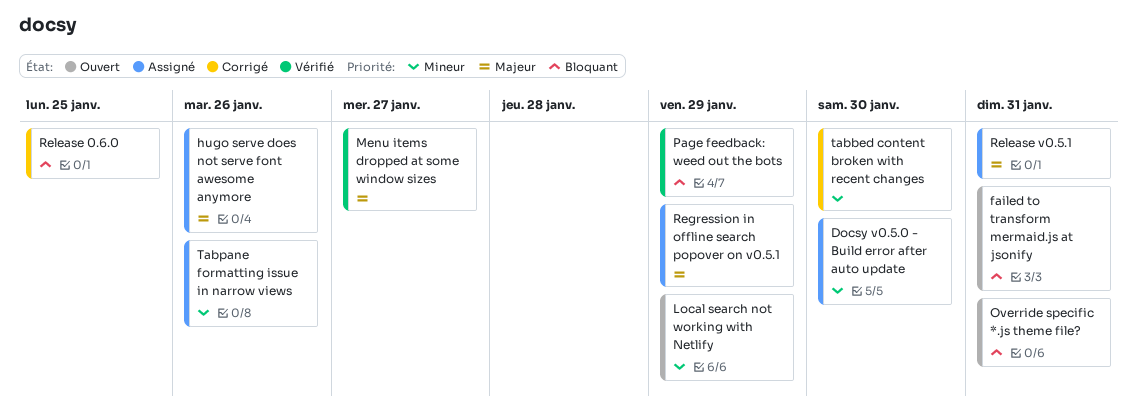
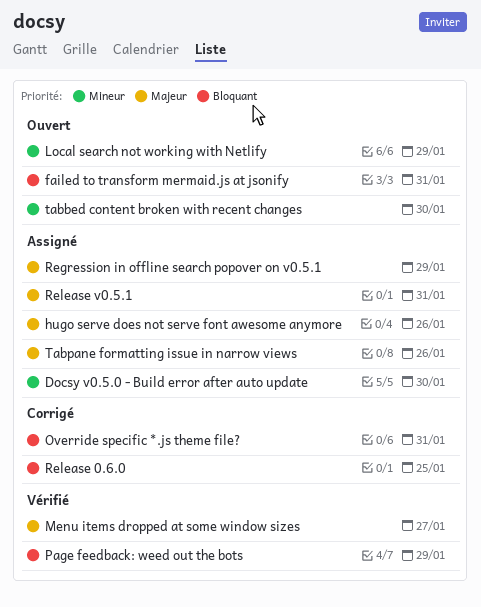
Override specific *.js theme file?, status: Ouvert -> Corrigé
tabbed content broken with recent changes, status: Corrigé -> Ouvert
Tabpane formatting issue in narrow views, priority: Mineur -> Majeur

